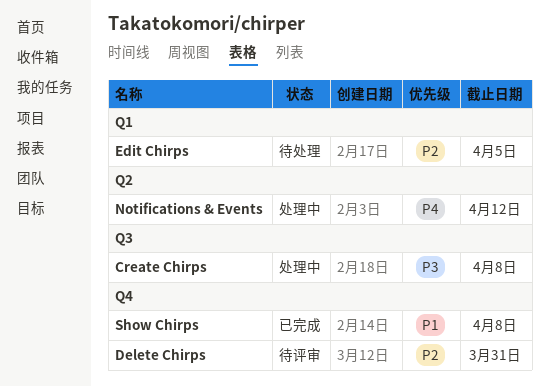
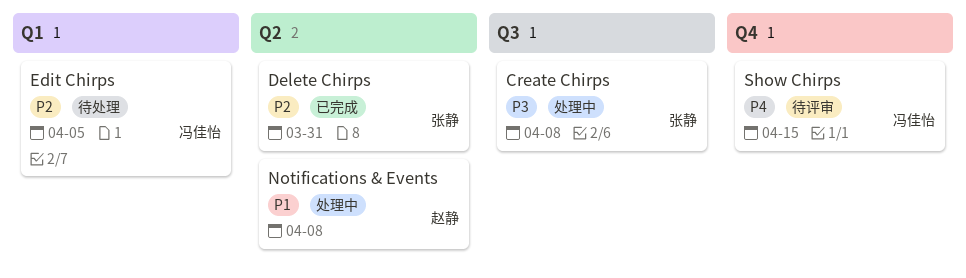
Delete Chirps, status: 待评审 -> 已完成
Delete Chirps, label: Q4 -> Q2
Notifications & Events, priority: P4 -> P1
Notifications & Events, due: Apr 12 -> Apr 8
Show Chirps, status: 已完成 -> 待评审
Show Chirps, priority: P1 -> P4
Show Chirps, due: Apr 8 -> Apr 15

